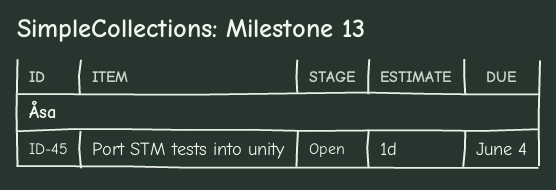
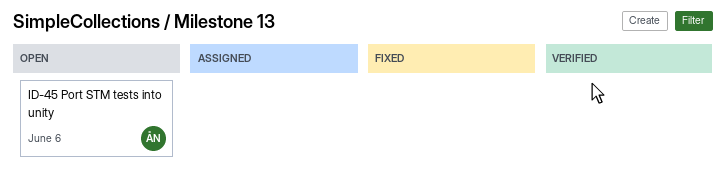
ID-45, due: Jun 4 -> Jun 6

